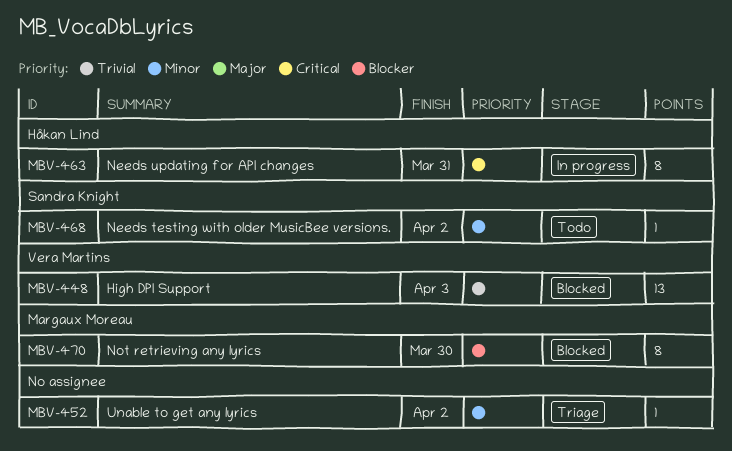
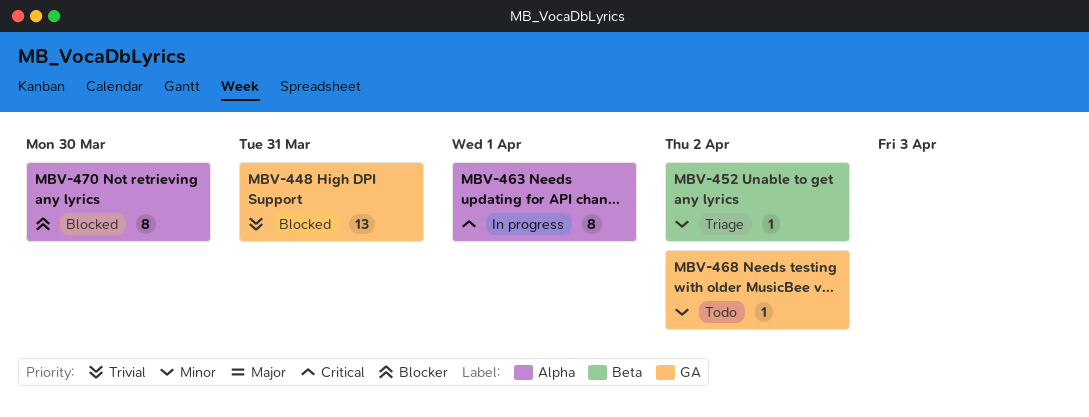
MBV-448, due: Apr 3 -> Mar 31
MBV-463, due: Mar 31 -> Apr 1

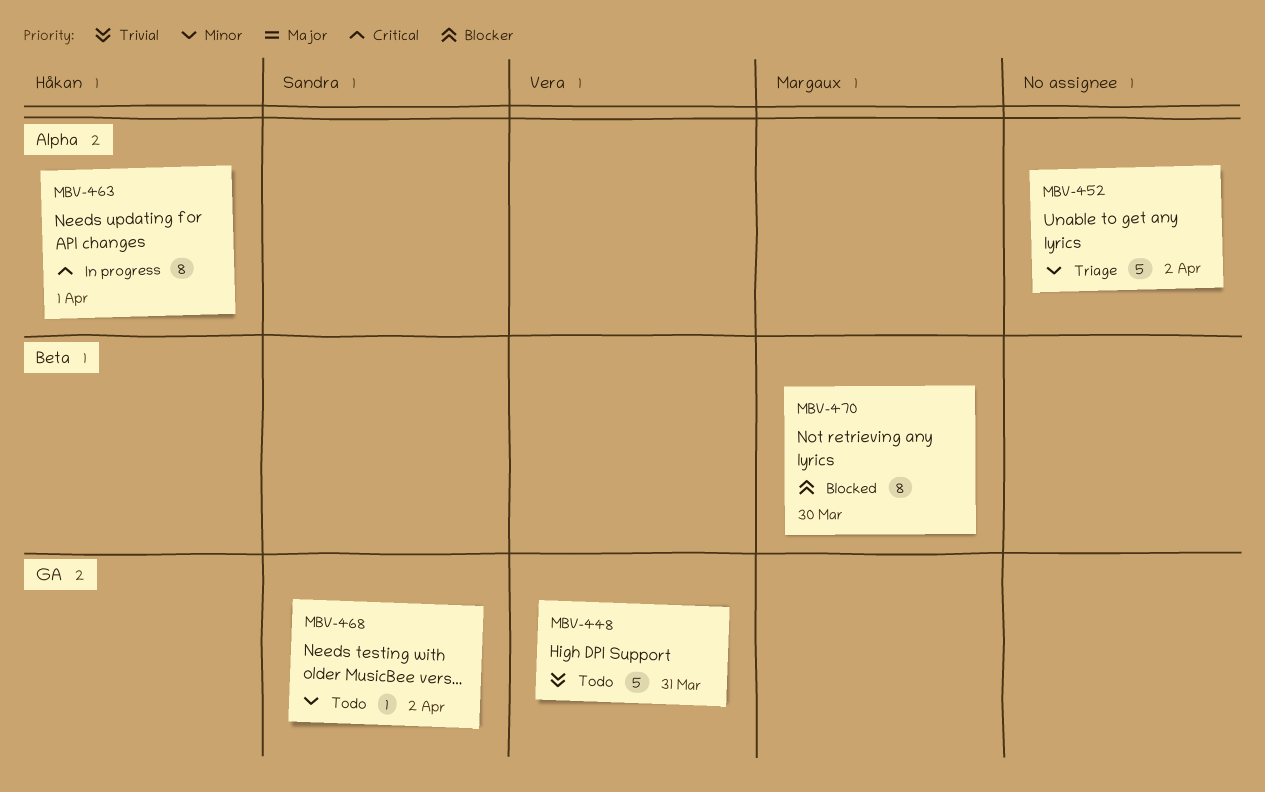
MBV-448, status: Blocked -> Todo
MBV-448, estimate: 13 -> 5
MBV-452, label: Beta -> Alpha
MBV-452, estimate: 1 -> 5
MBV-470, label: Alpha -> Beta

